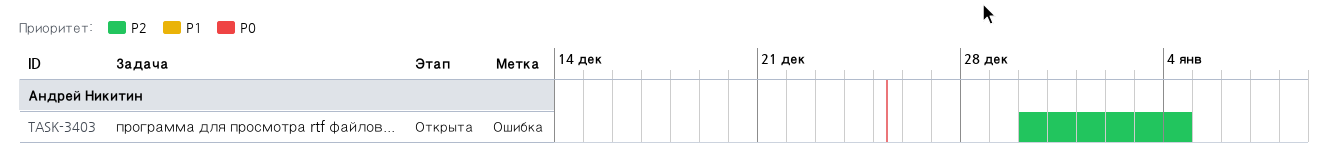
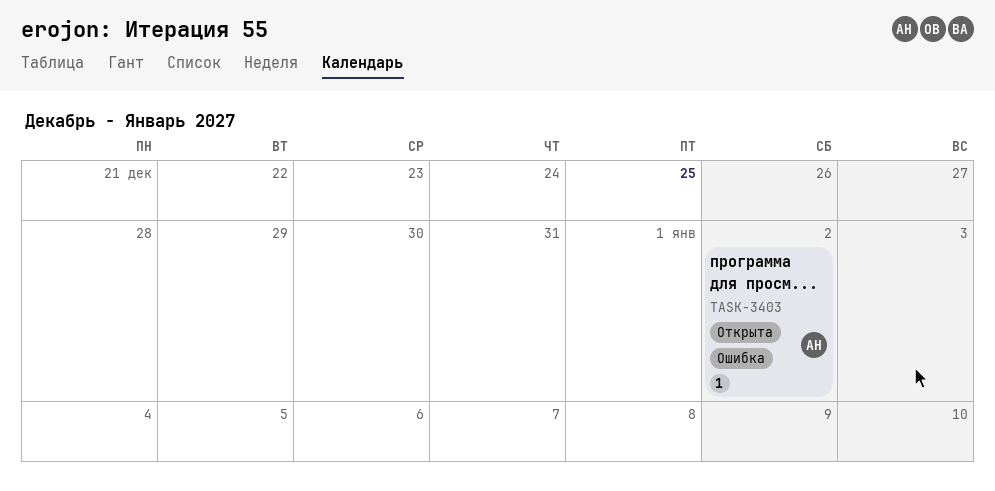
TASK-3403, due: Jan 4 -> Jan 2

